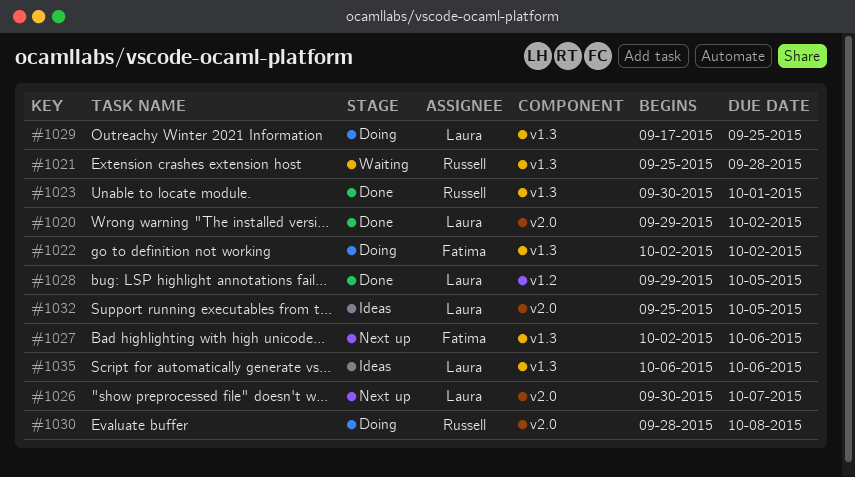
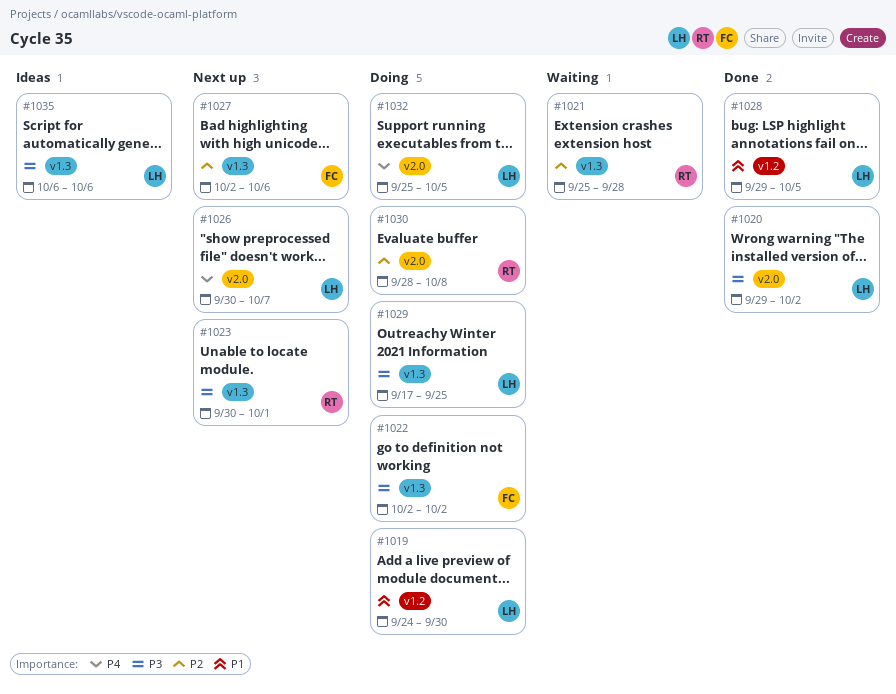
#1019: none -> present
#1023, status: Done -> Next up
#1032, status: Ideas -> Doing

